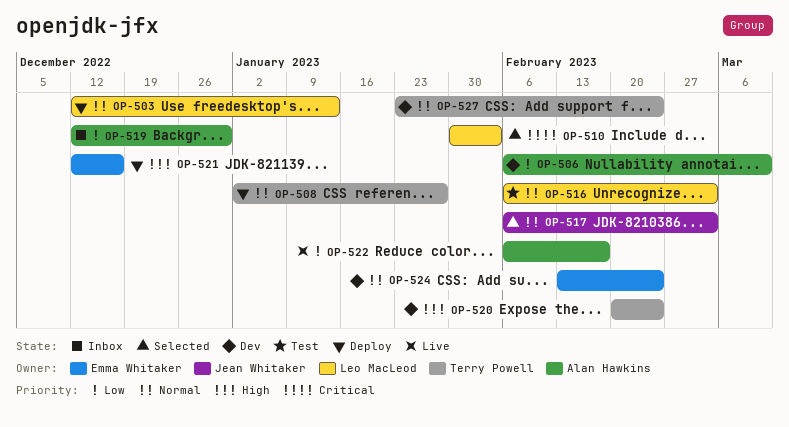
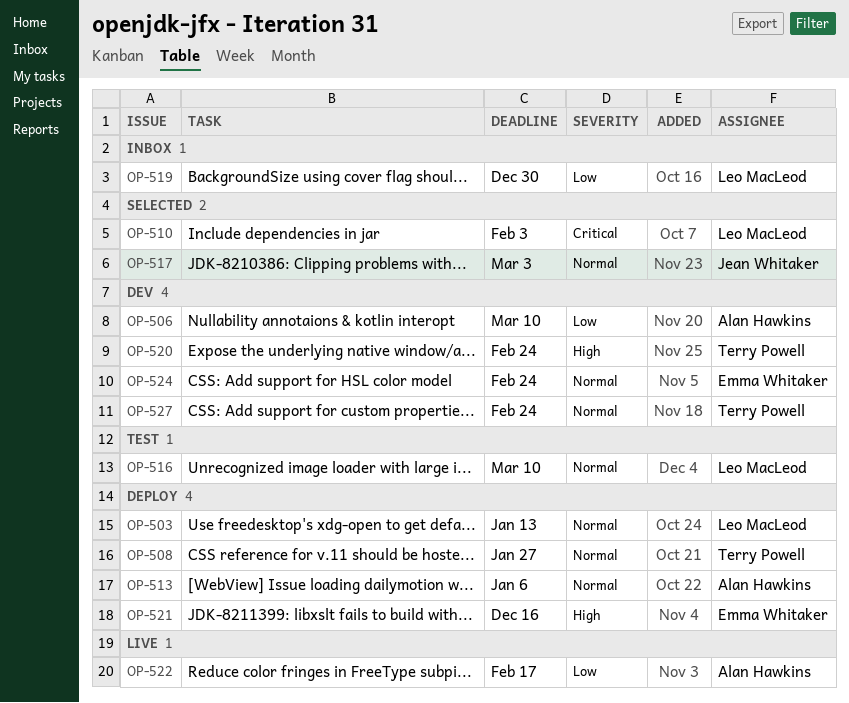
OP-513: none -> present
OP-516, due: Mar 3 -> Mar 10
OP-519, owner: Alan Hawkins -> Leo MacLeod

